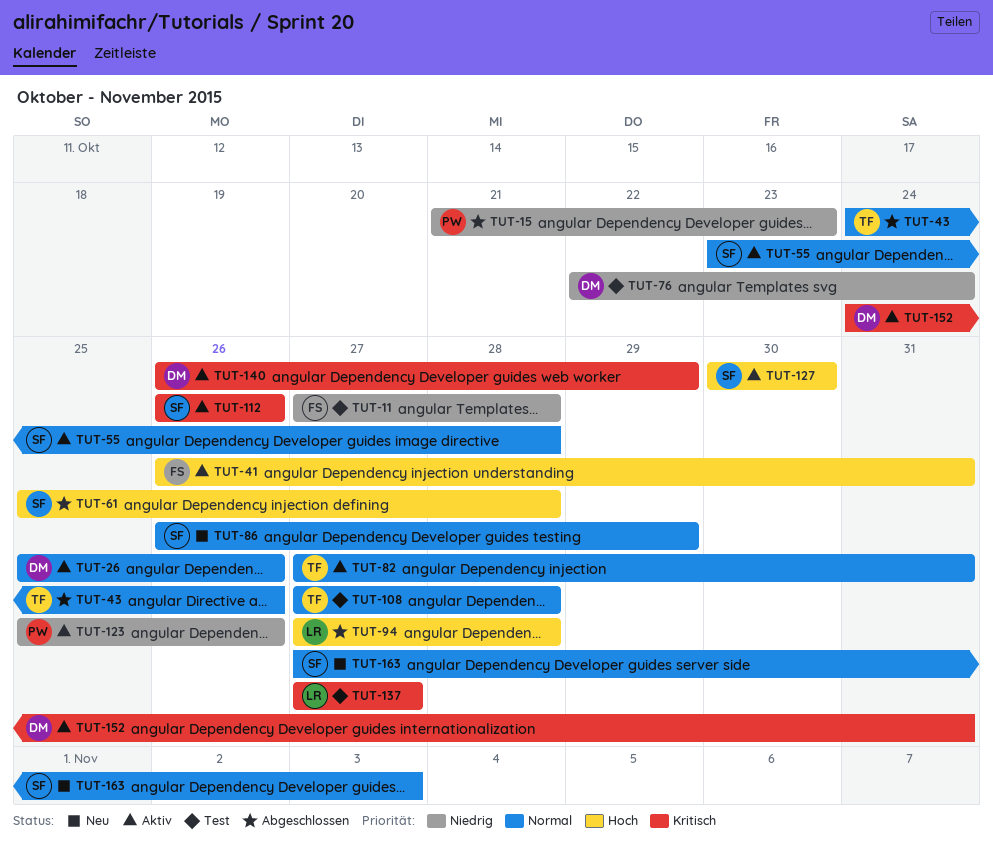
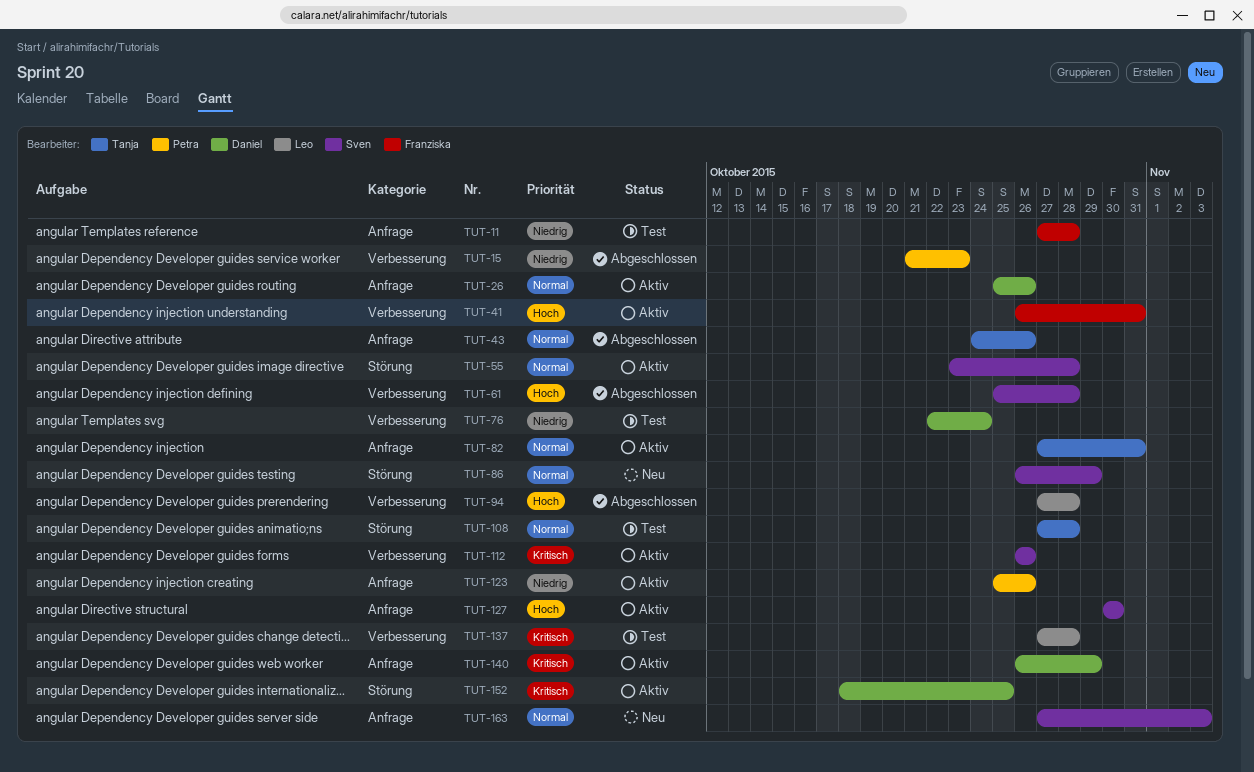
TUT-137, due: Oct 27 -> Oct 28
TUT-152, start: Oct 24 -> Oct 18
TUT-152, due: Oct 31 -> Oct 25

